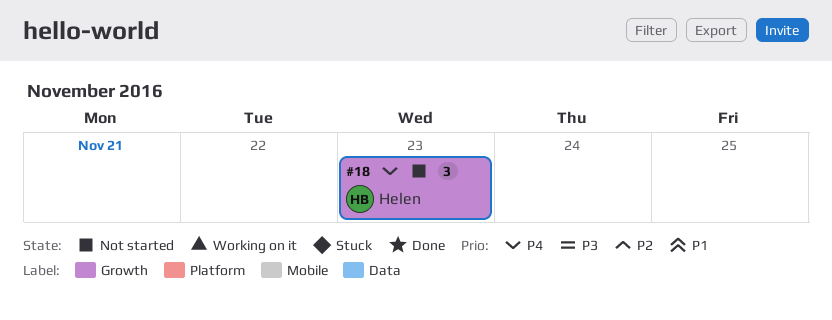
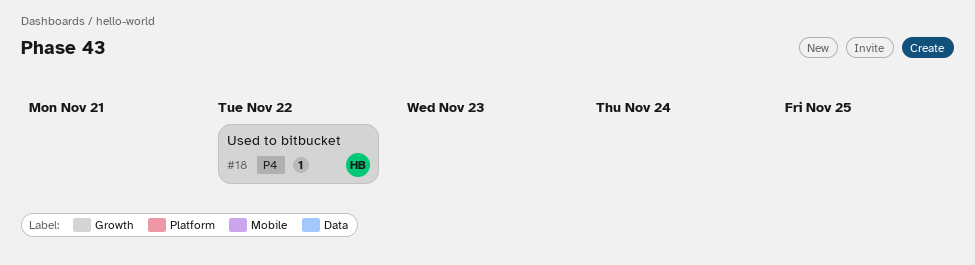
#18, estimate: 3 -> 1
#18, due: Nov 23 -> Nov 22

